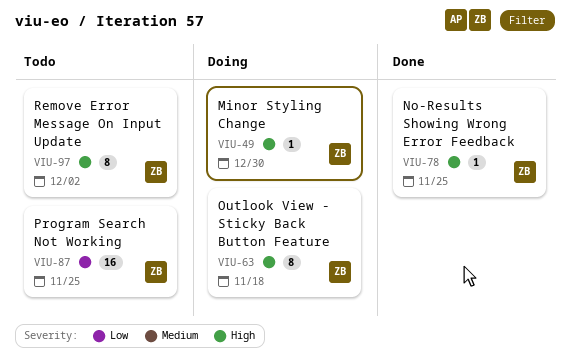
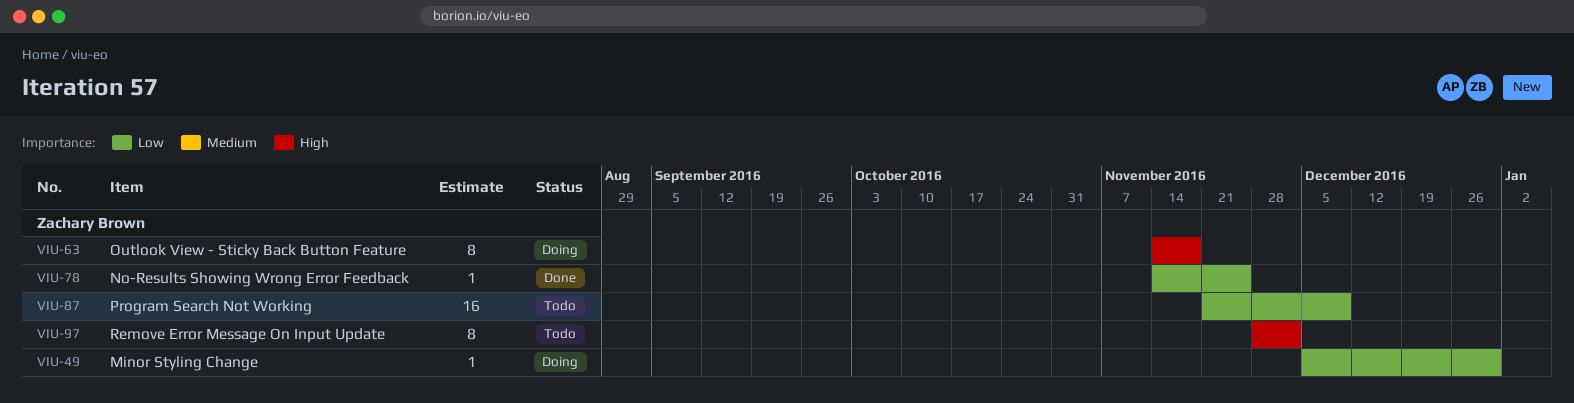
VIU-49, priority: High -> Low
VIU-78, priority: High -> Low
VIU-87, due: Nov 25 -> Dec 9

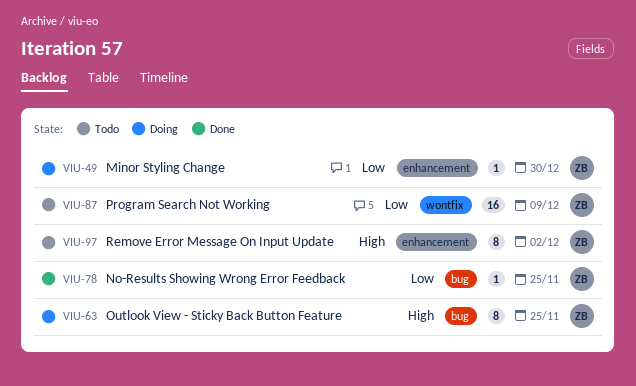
VIU-63, due: Nov 18 -> Nov 25

